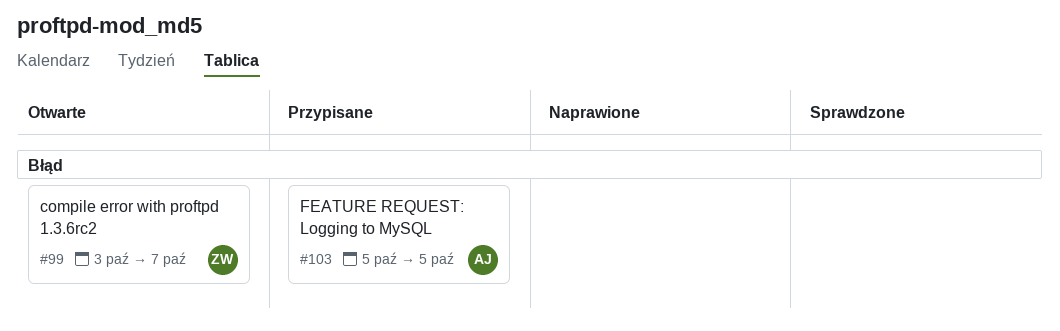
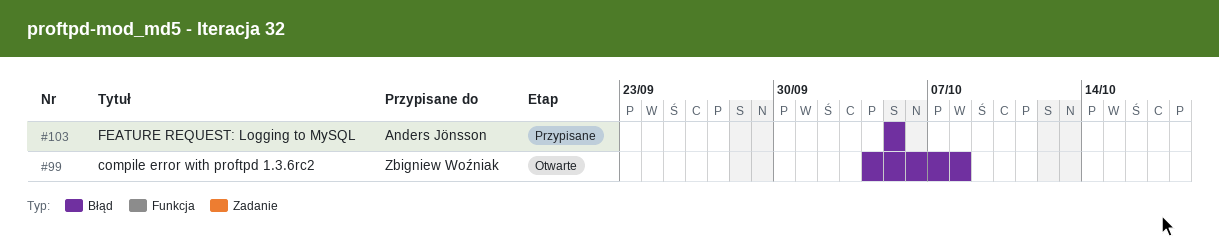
#99, start: Oct 3 -> Oct 4
#99, due: Oct 7 -> Oct 8

